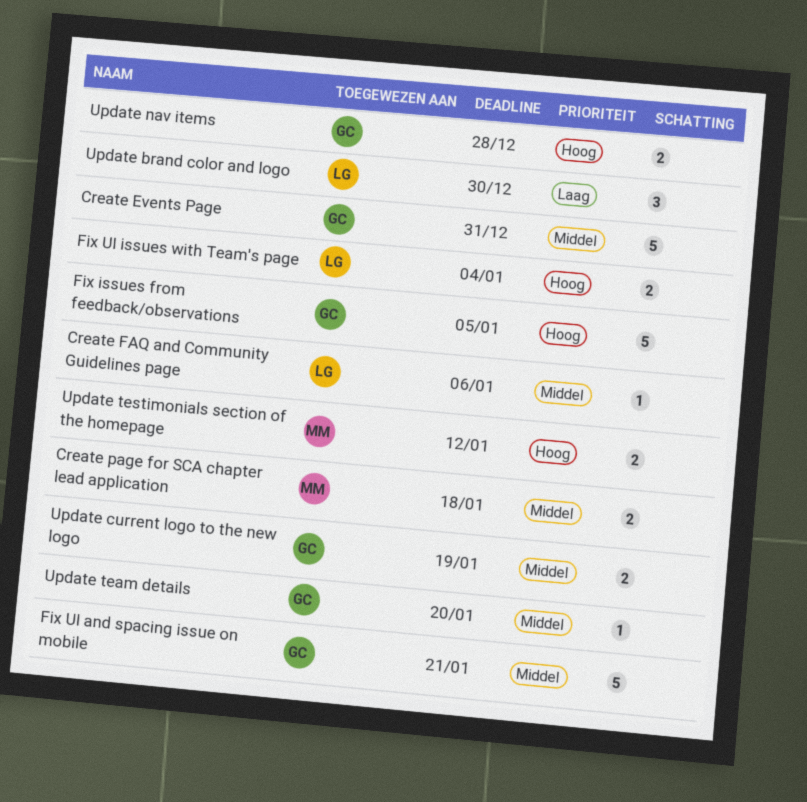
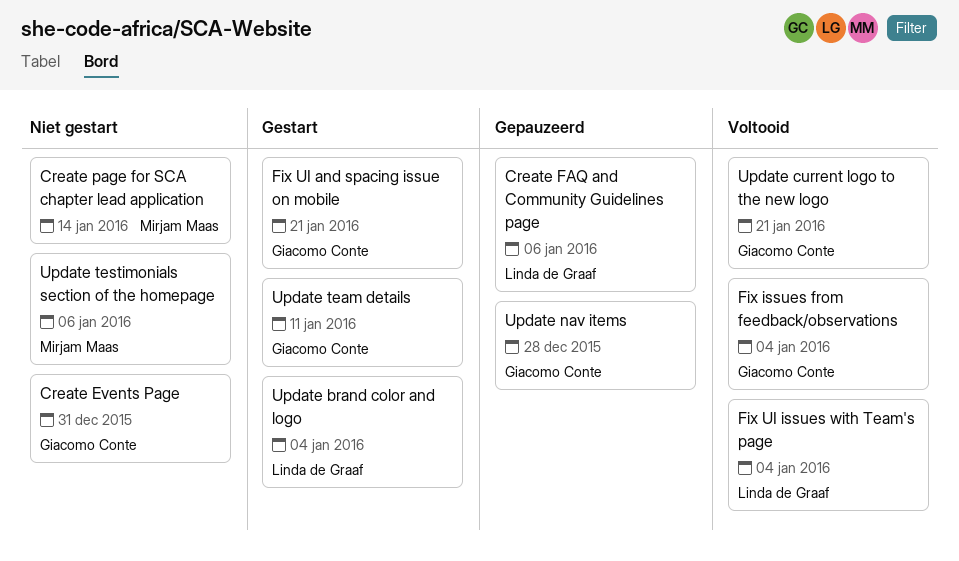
Create page for SCA chapter lead application, due: Jan 18 -> Jan 14
Fix issues from feedback/observations, due: Jan 5 -> Jan 4
Update brand color and logo, due: Dec 30 -> Jan 4
Update current logo to the new logo, due: Jan 19 -> Jan 21
Update team details, due: Jan 20 -> Jan 11
Update testimonials section of the homepage, due: Jan 12 -> Jan 6

